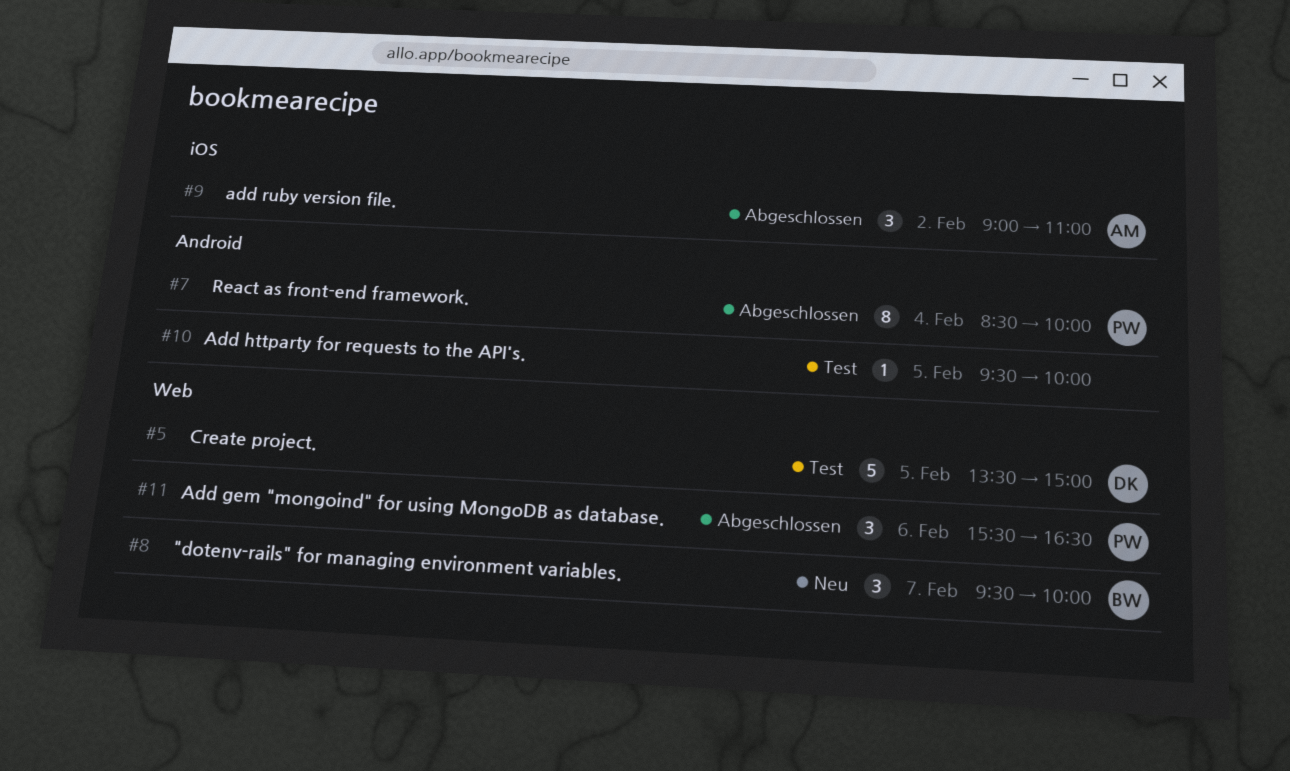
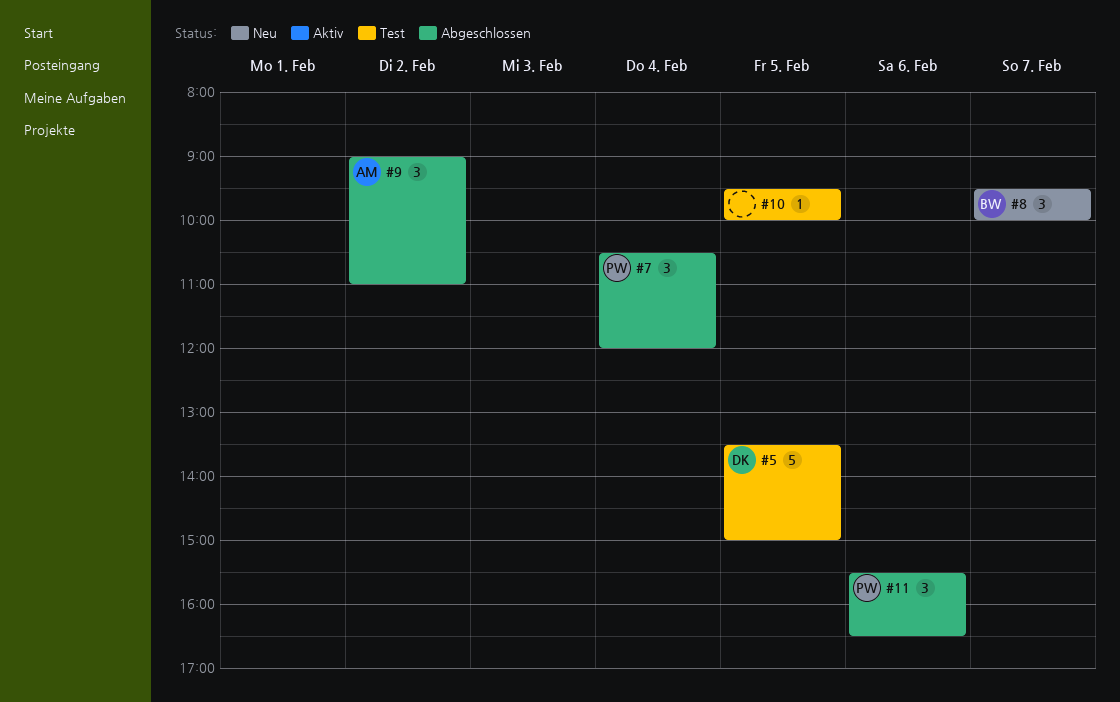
#7, estimate: 8 -> 3
#7, begins: 08:30 -> 10:30
#7, ends: 10:00 -> 12:00

